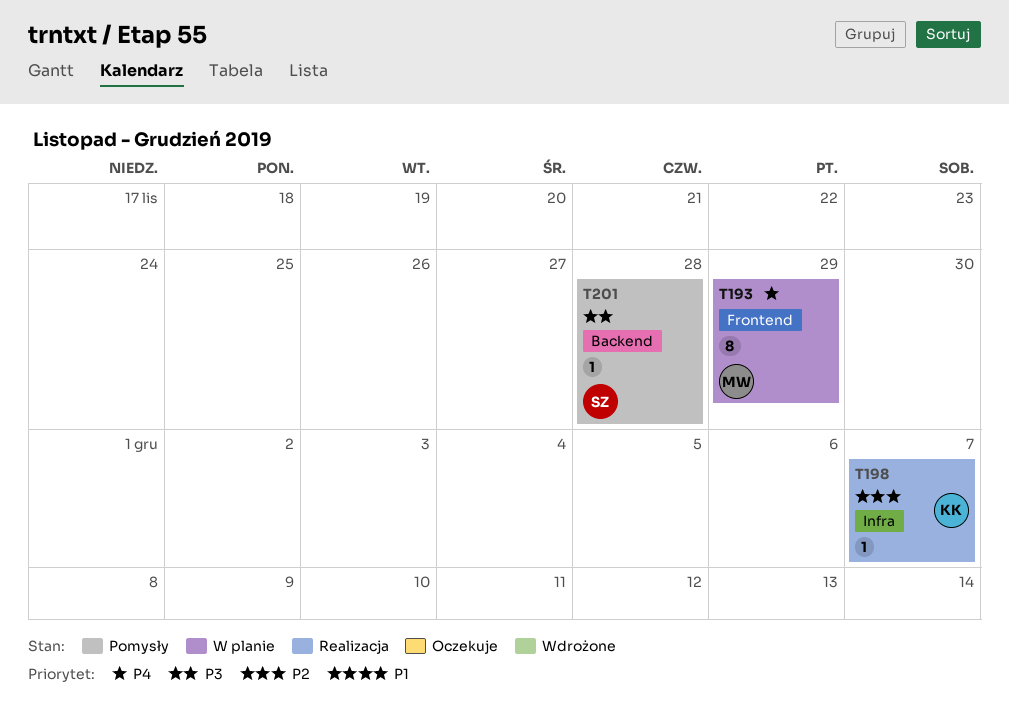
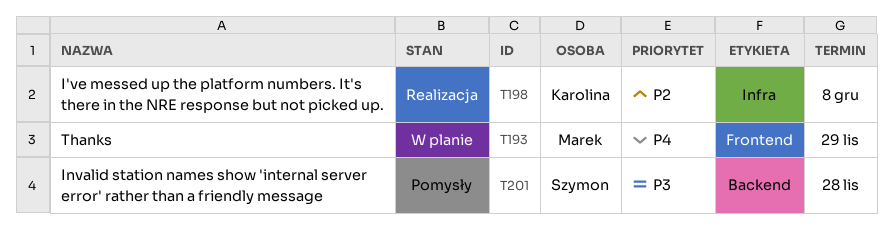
T198, due: Dec 7 -> Dec 8

